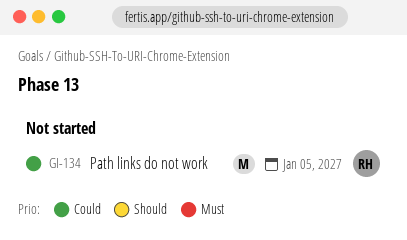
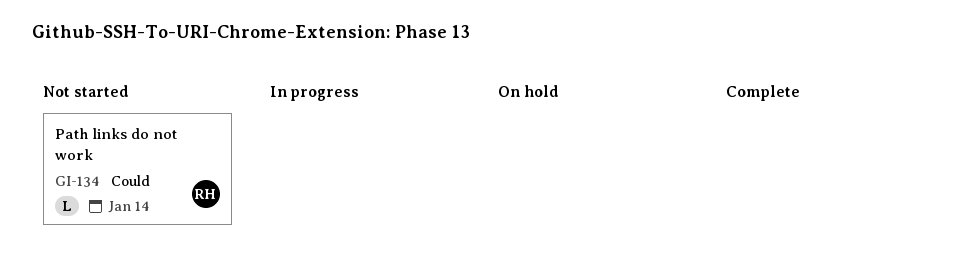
GI-134, estimate: M -> L
GI-134, due: Jan 5 -> Jan 14

